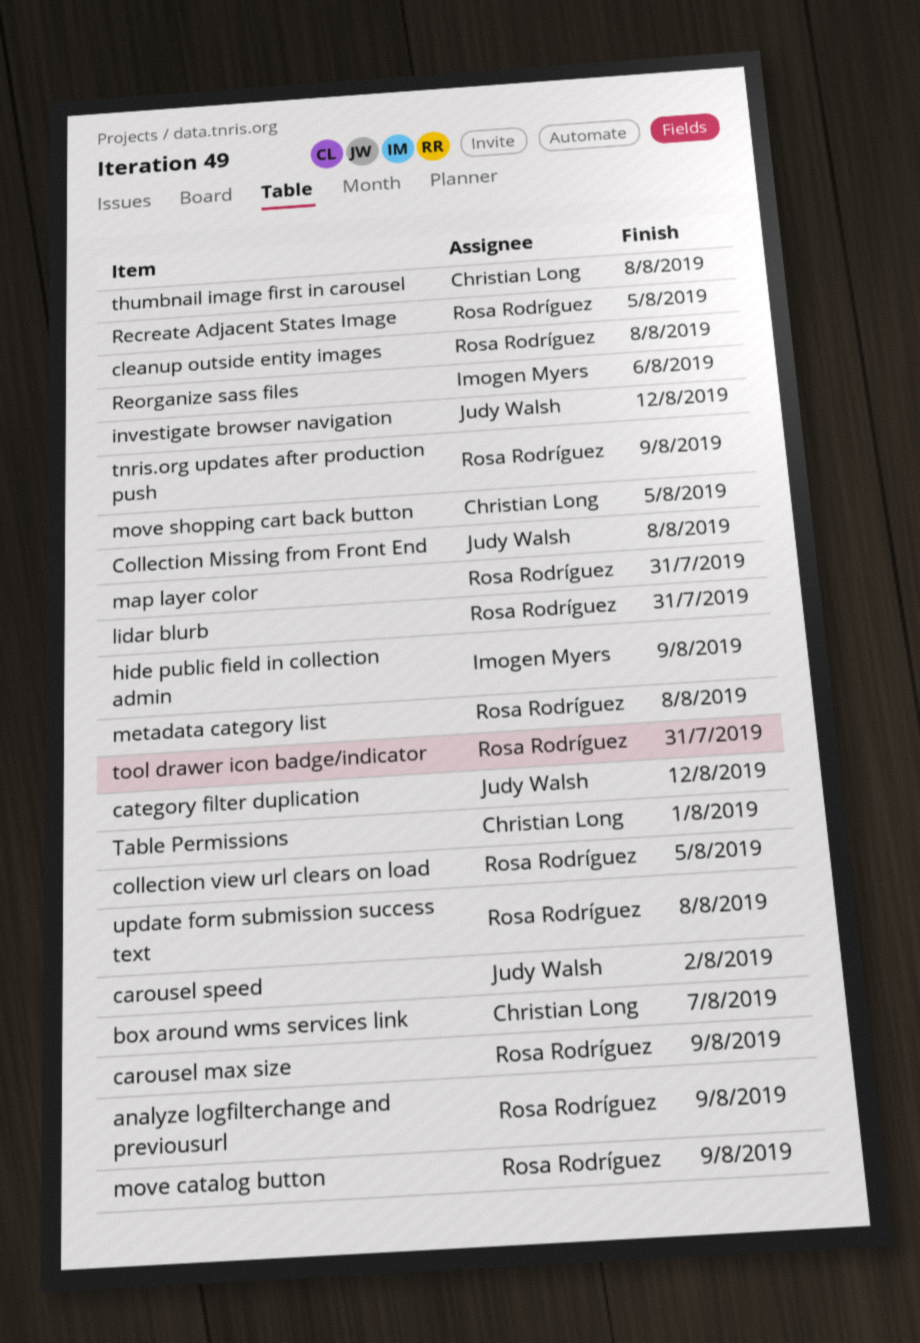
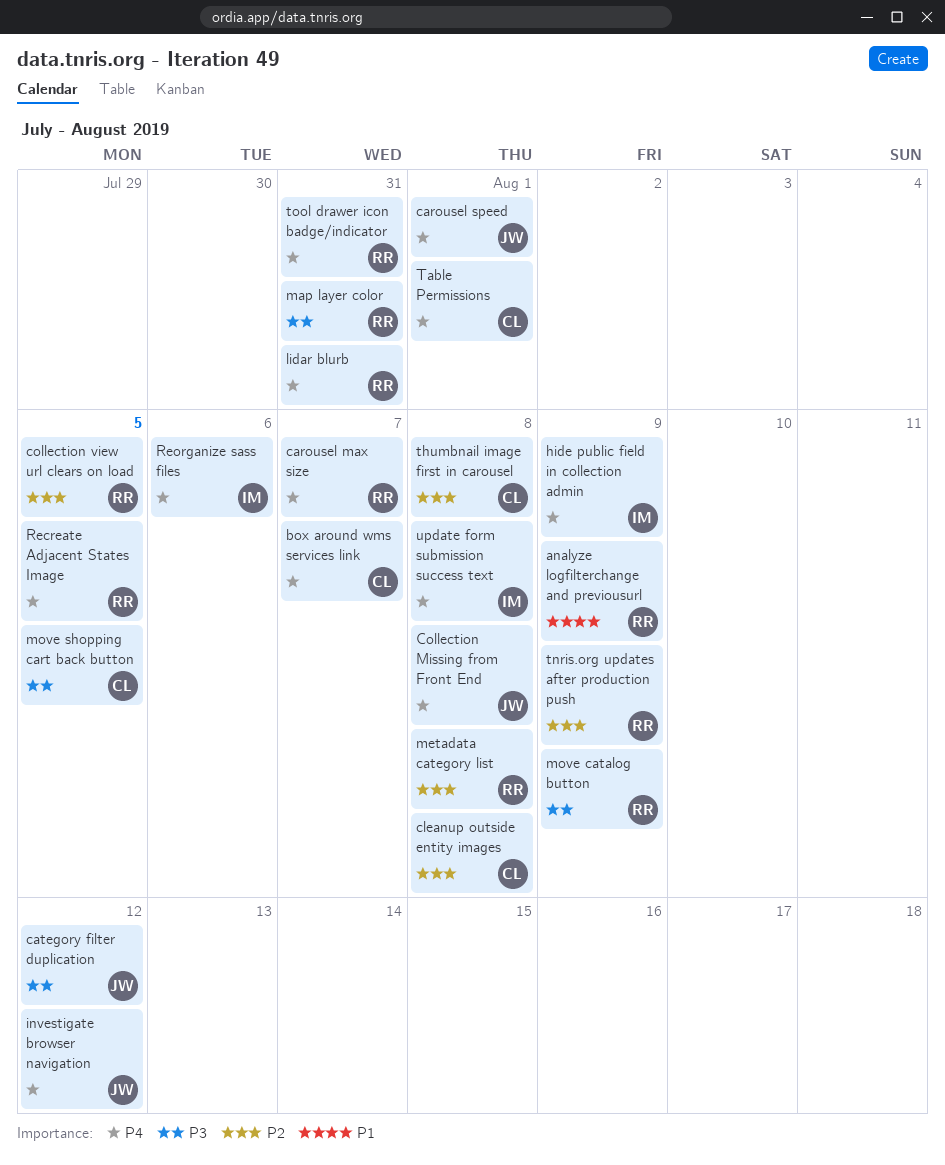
carousel max size, due: Aug 9 -> Aug 7
carousel speed, due: Aug 2 -> Aug 1
cleanup outside entity images, owner: Rosa Rodríguez -> Christian Long
update form submission success text, owner: Rosa Rodríguez -> Imogen Myers

